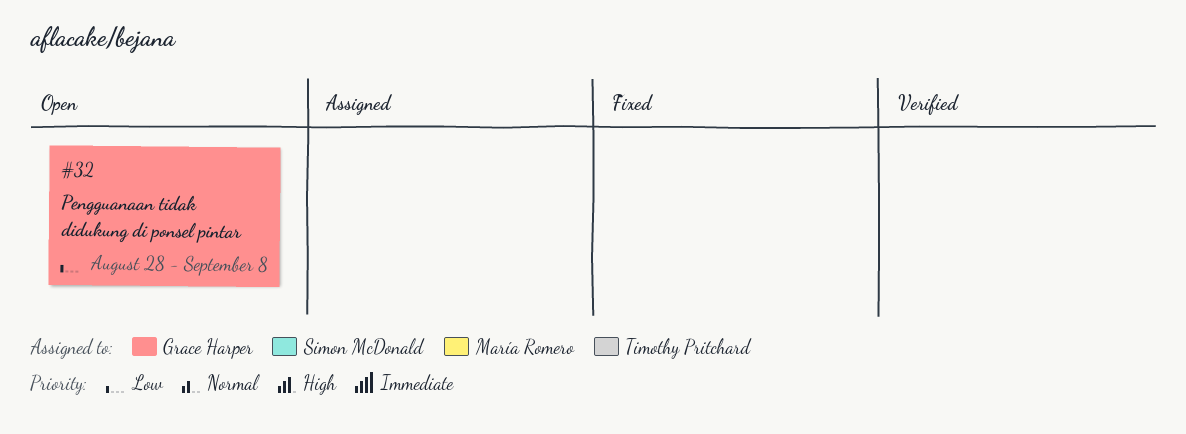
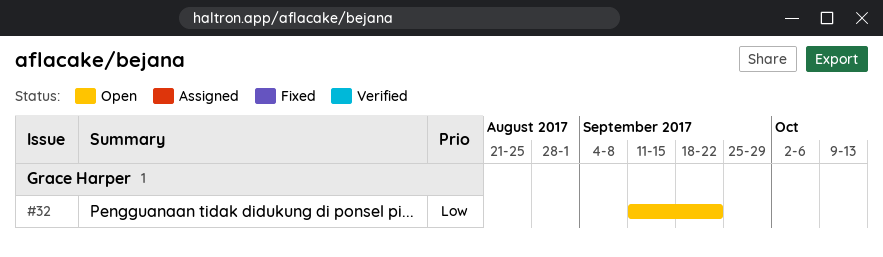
#32, start: Aug 28 -> Sep 11
#32, due: Sep 8 -> Sep 22

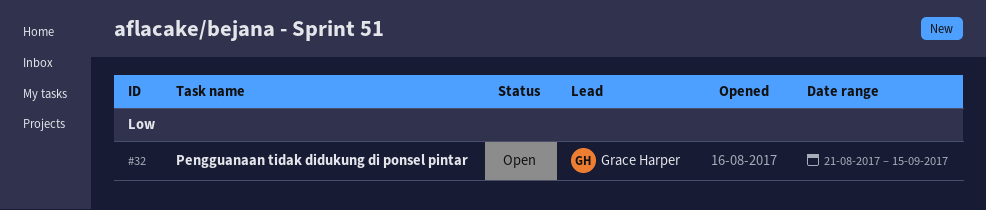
#32, start: Sep 11 -> Aug 21
#32, due: Sep 22 -> Sep 15

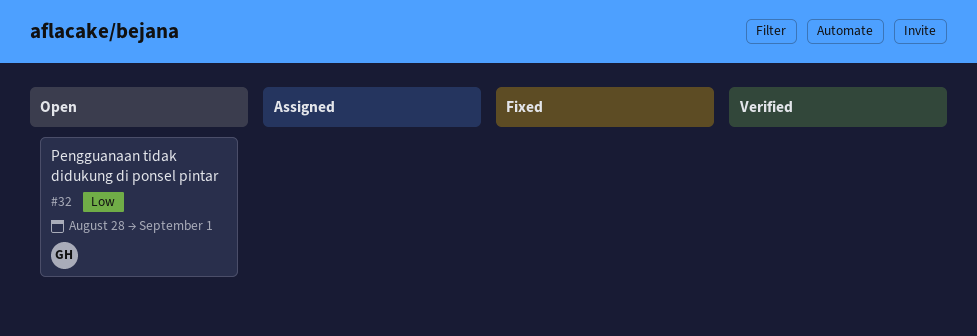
#32, start: Aug 21 -> Aug 28
#32, due: Sep 15 -> Sep 1

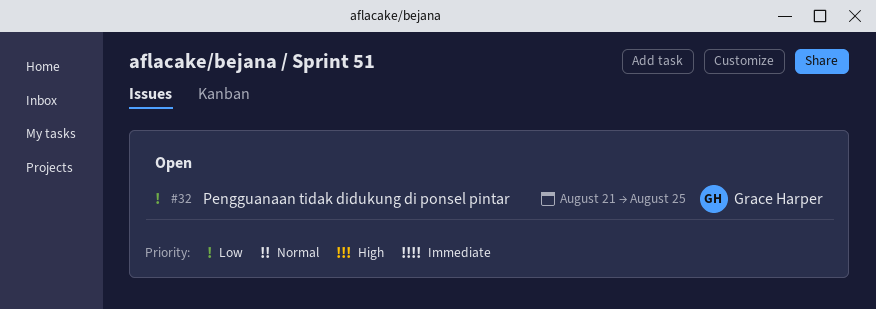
#32, start: Aug 28 -> Aug 21
#32, due: Sep 1 -> Aug 25

